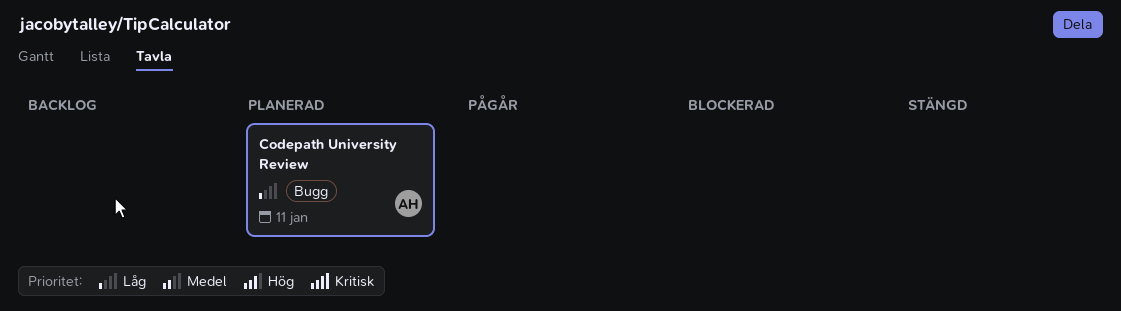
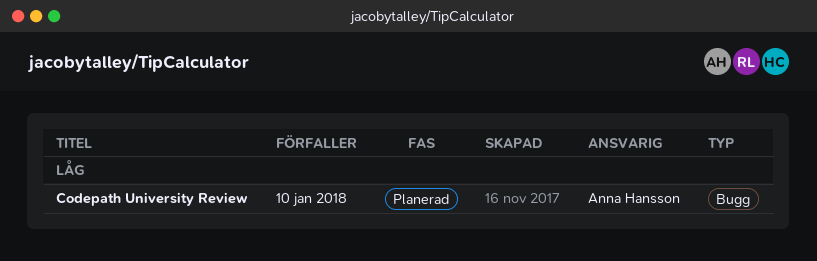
Codepath University Review, due: Jan 11 -> Jan 10

